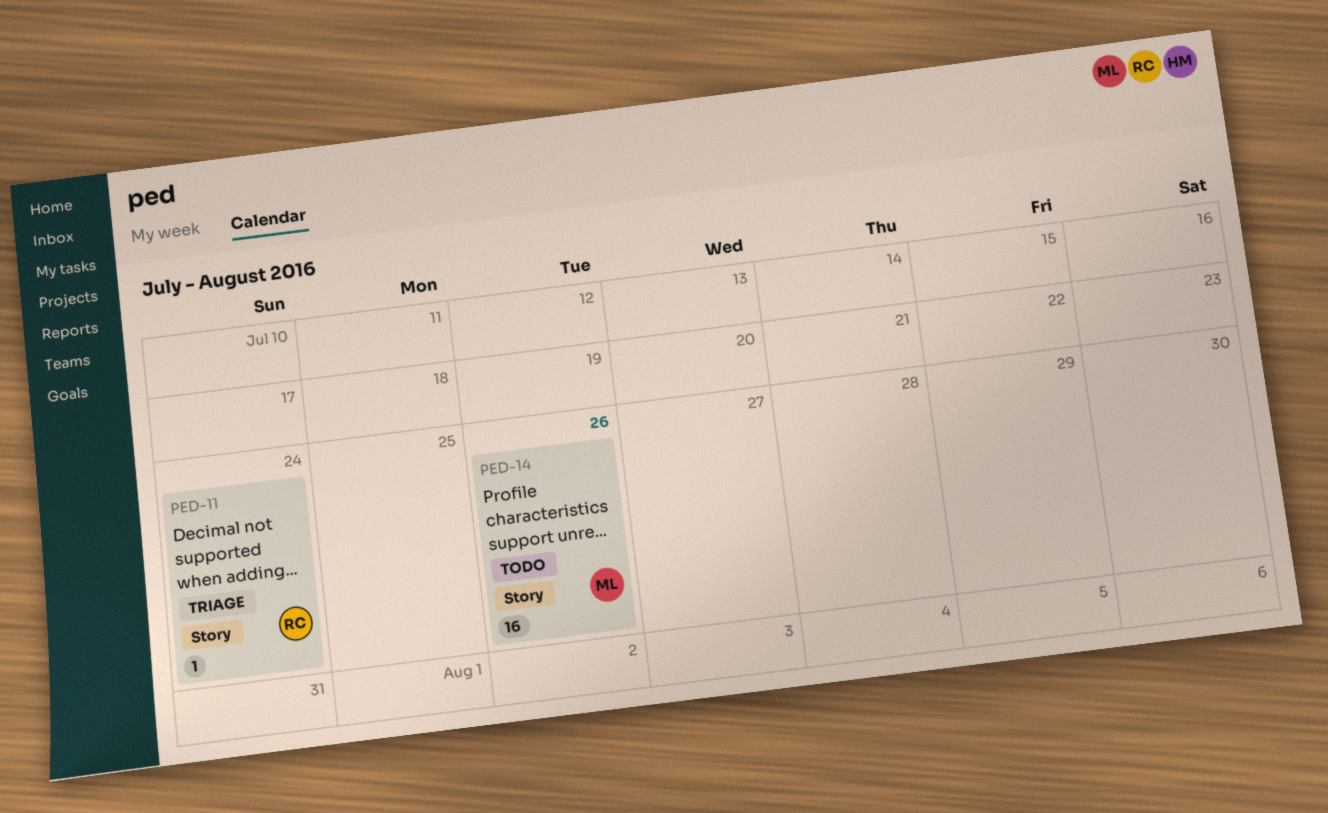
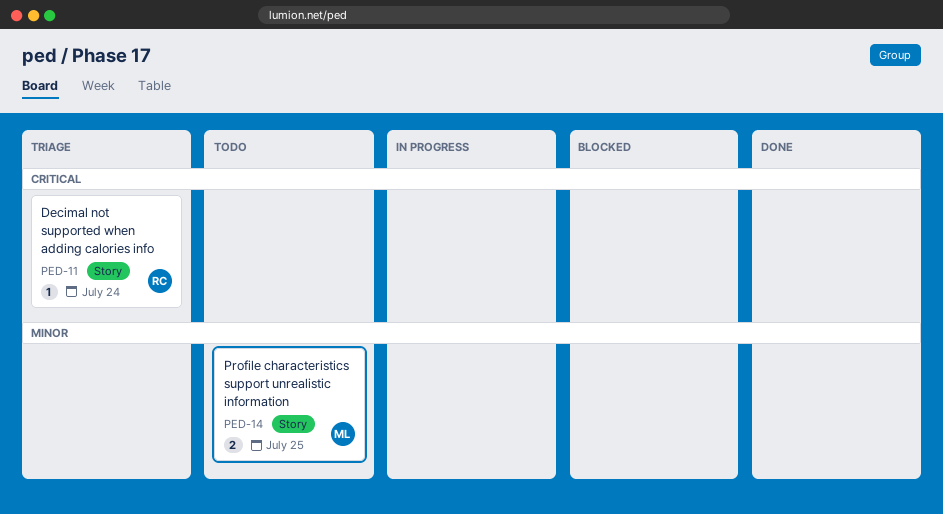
PED-14, estimate: 16 -> 2
PED-14, due: Jul 26 -> Jul 25

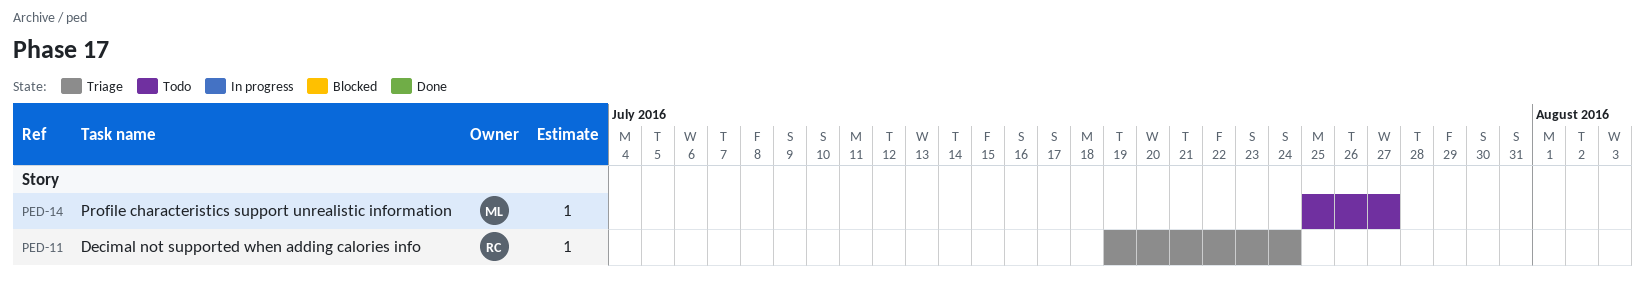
PED-14, estimate: 2 -> 1
PED-14, due: Jul 25 -> Jul 27

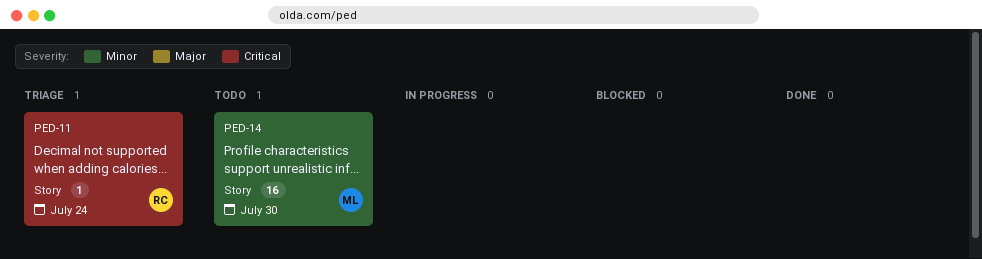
PED-14, estimate: 1 -> 16
PED-14, due: Jul 27 -> Jul 30

